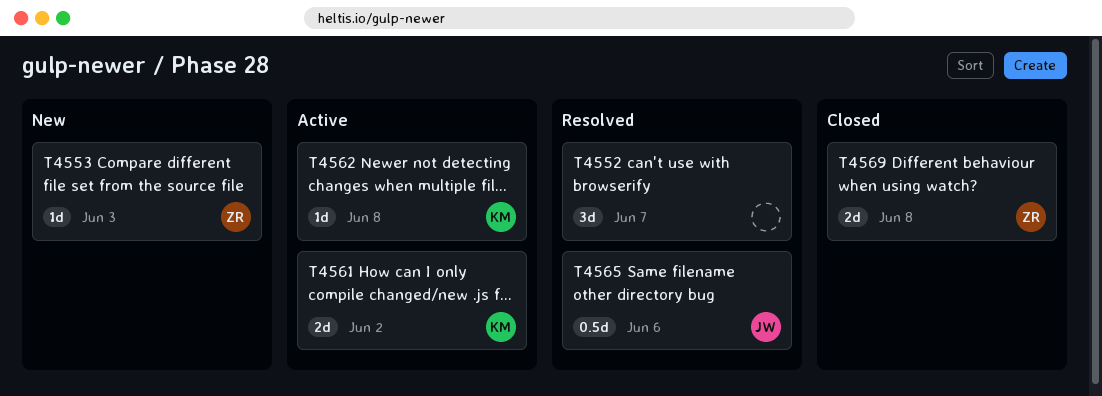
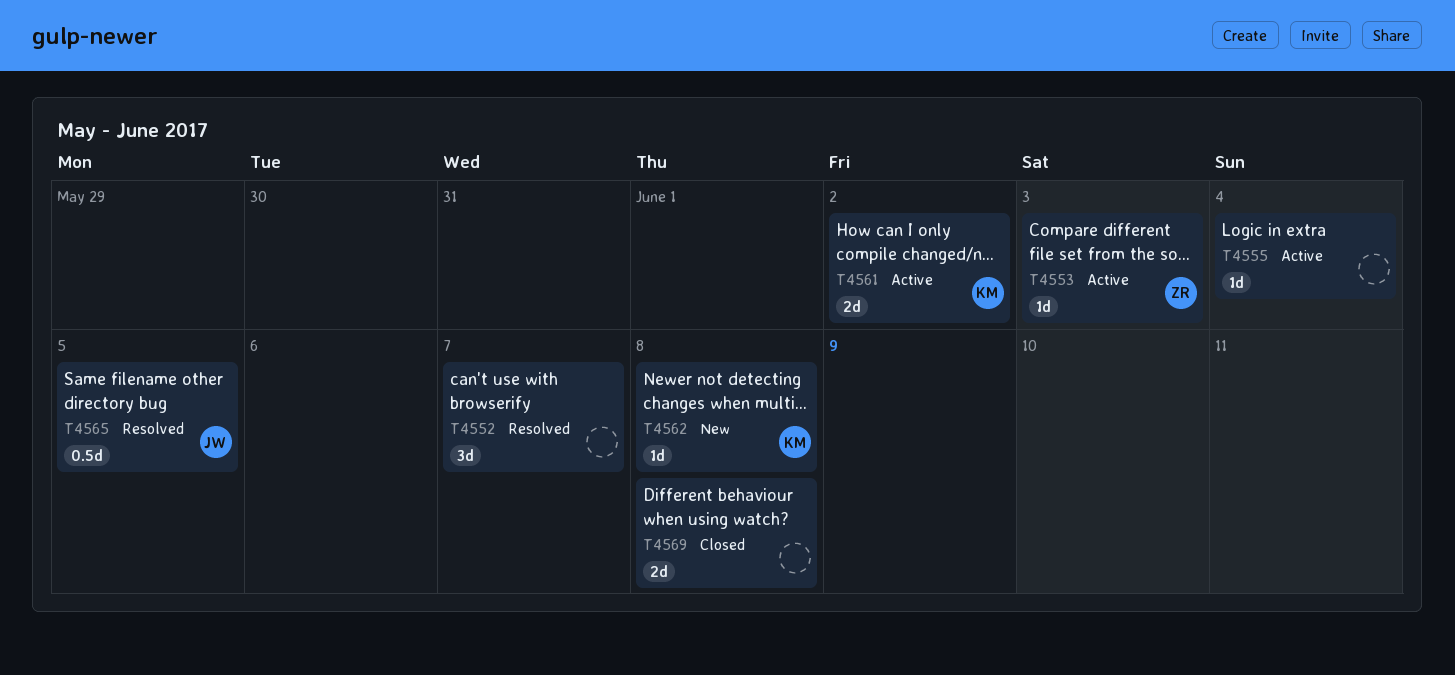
T4553, status: New -> Active
T4555: none -> present
T4562, status: Active -> New
T4565, due: Jun 6 -> Jun 5
T4569, owner: ZR -> none

